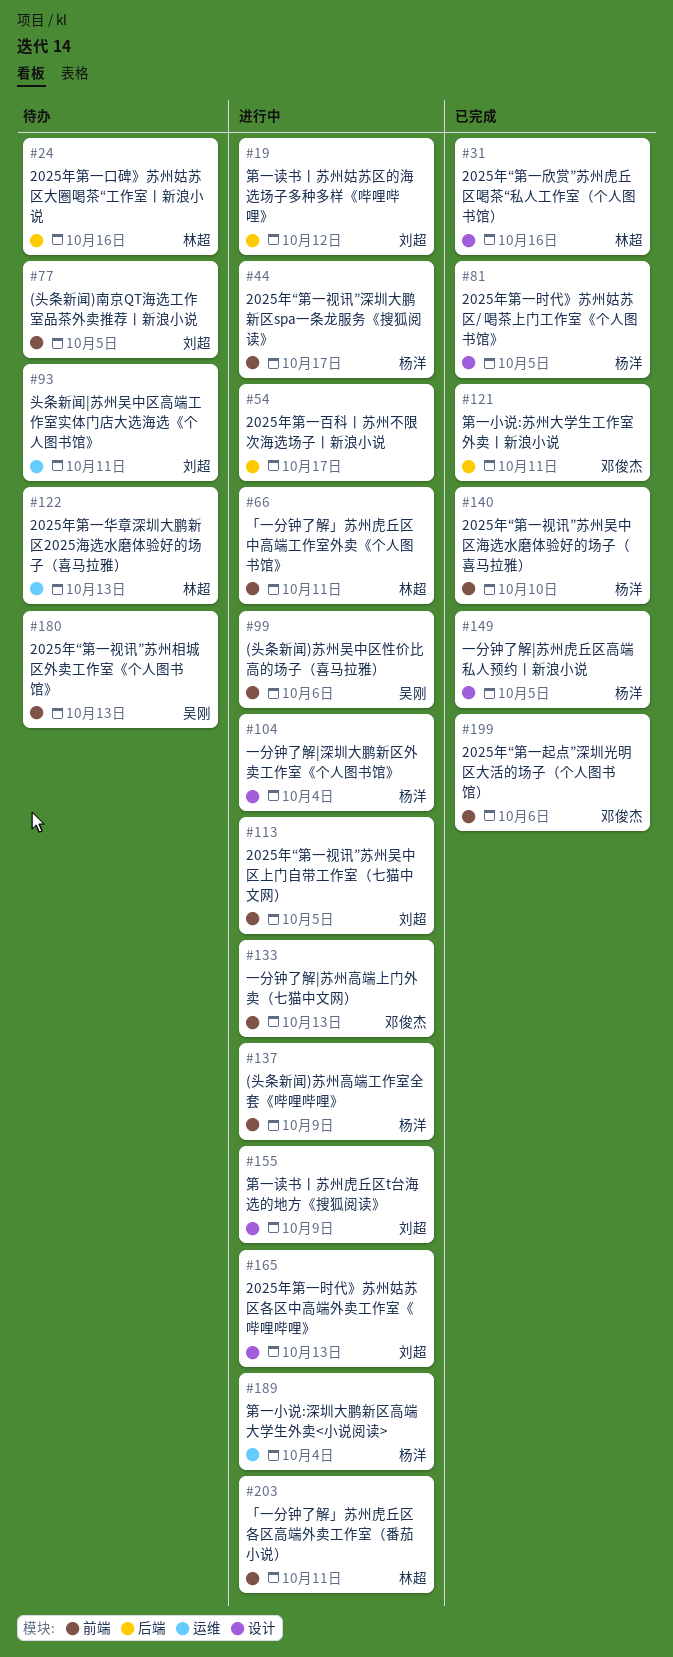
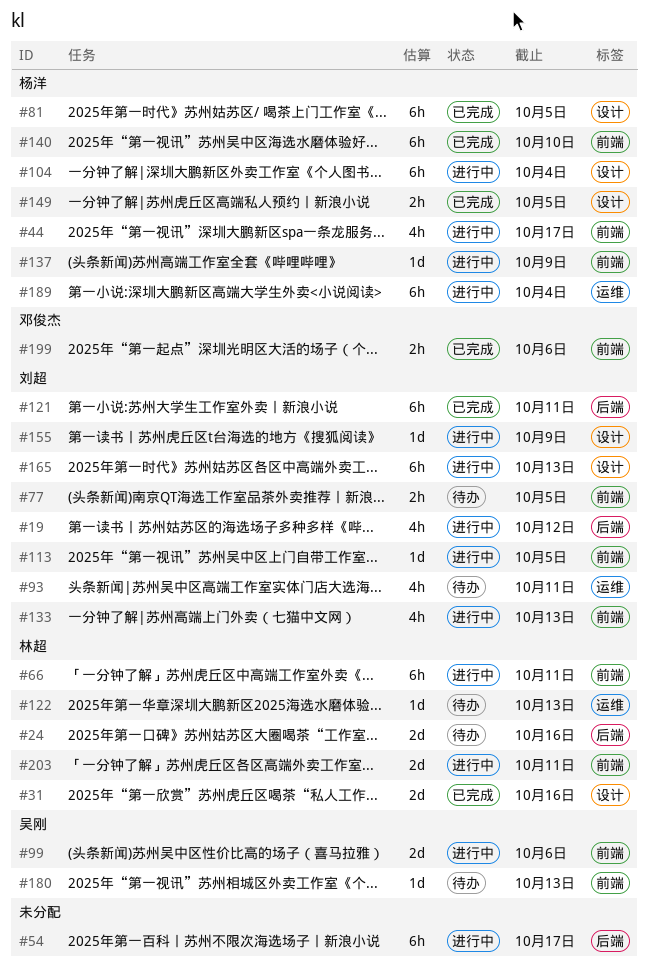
#121, owner: 邓俊杰 -> 刘超
#133, owner: 邓俊杰 -> 刘超

